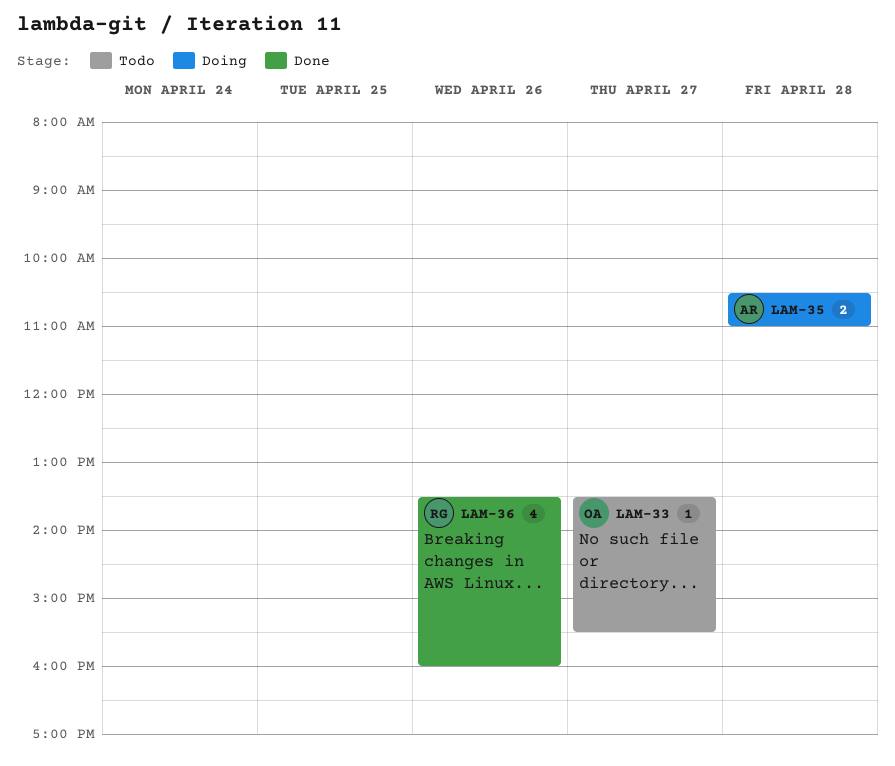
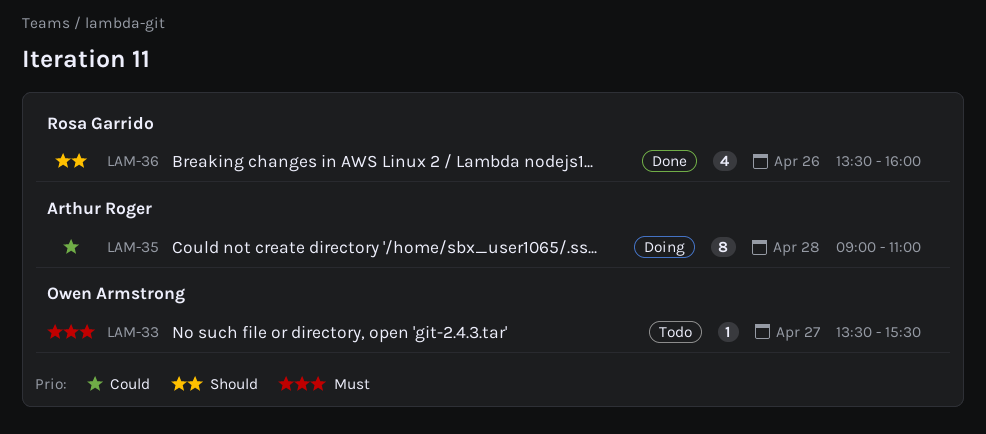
LAM-35, estimate: 2 -> 8
LAM-35, begins: 10:30 -> 09:00

